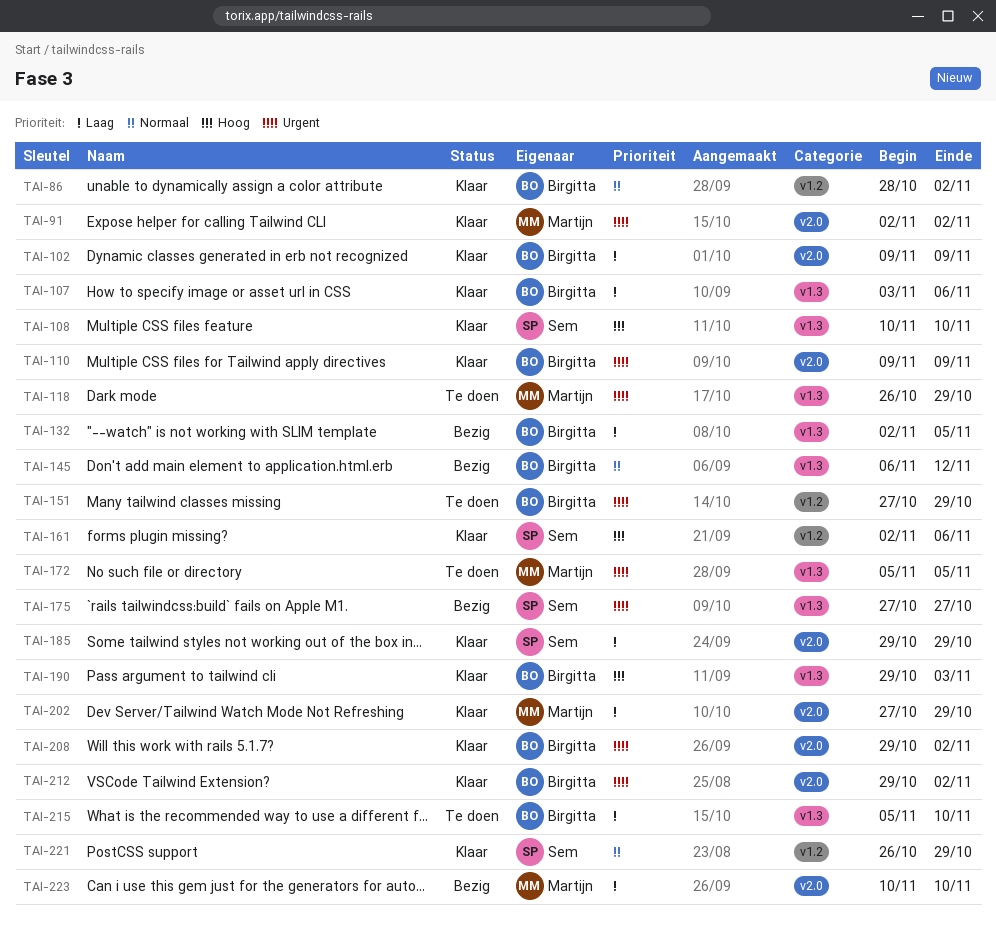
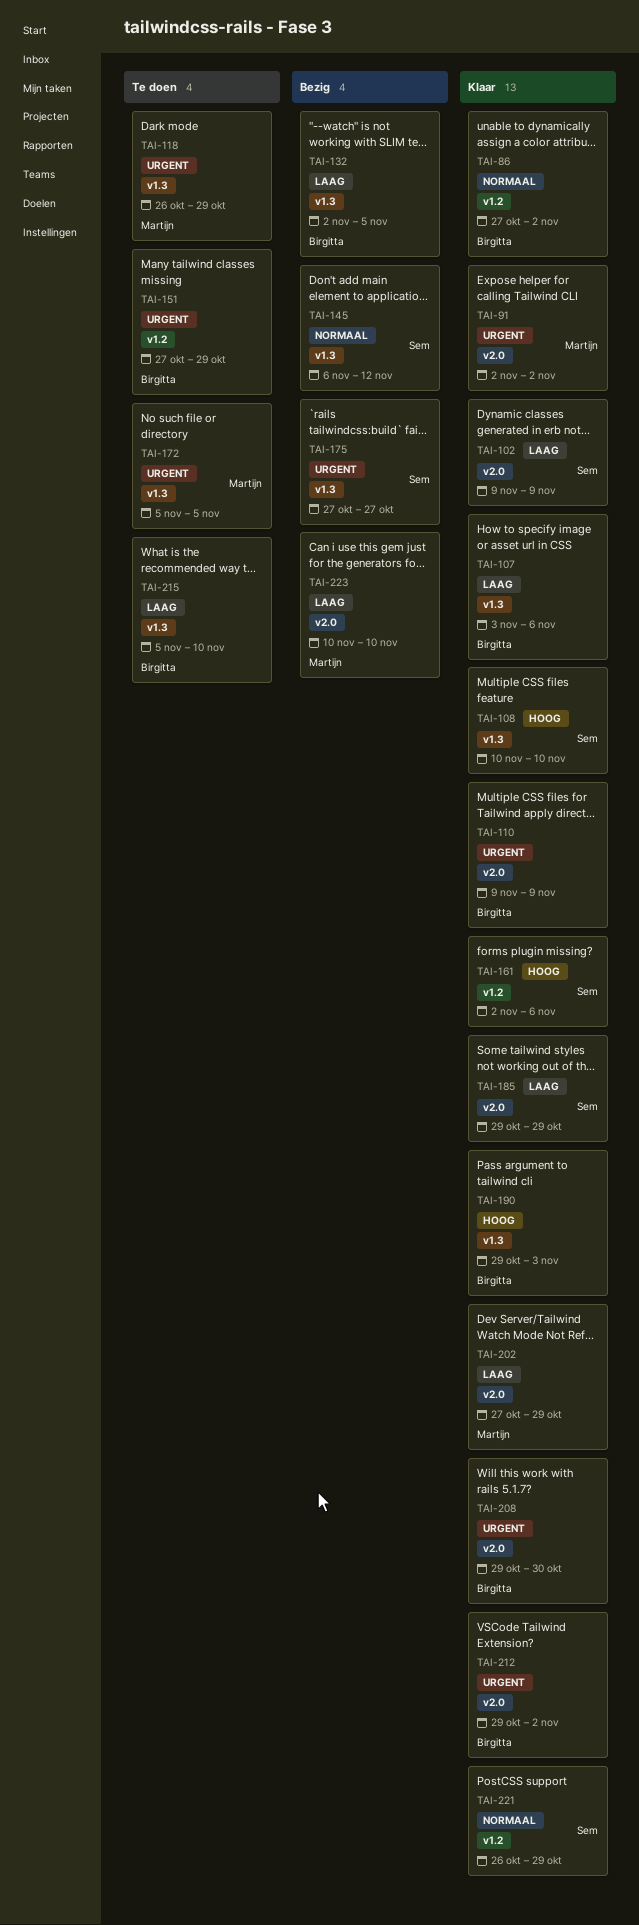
TAI-86, start: Oct 28 -> Oct 27
TAI-102, owner: Birgitta -> Sem
TAI-145, owner: Birgitta -> Sem
TAI-208, due: Nov 2 -> Oct 30

